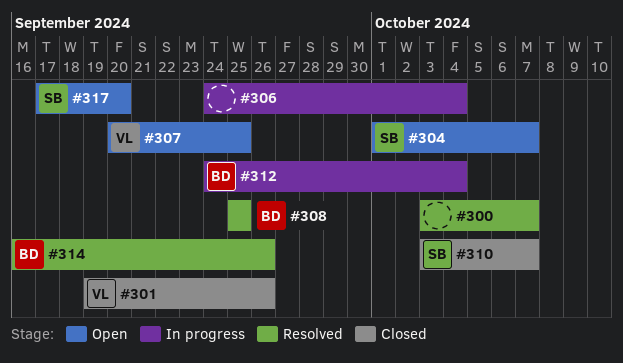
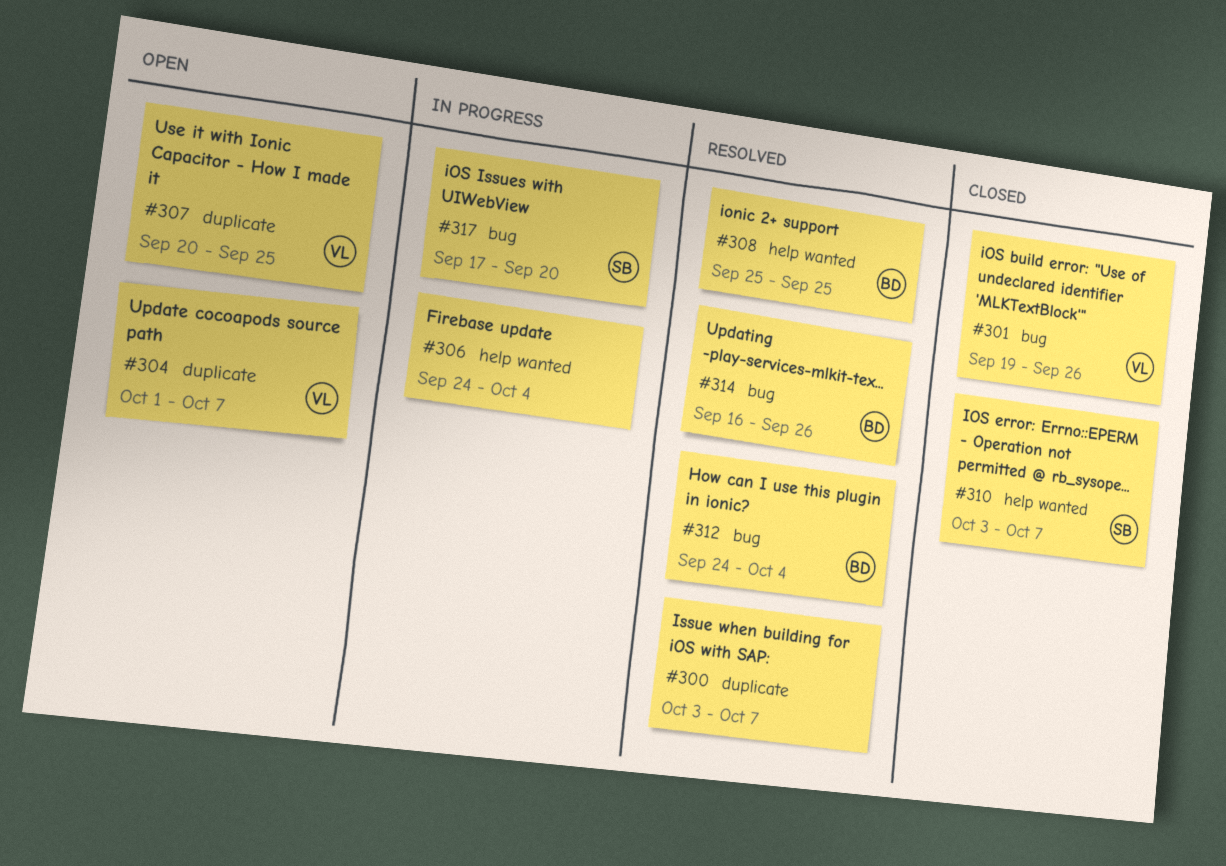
#304, owner: SB -> VL
#312, status: In progress -> Resolved
#317, status: Open -> In progress

